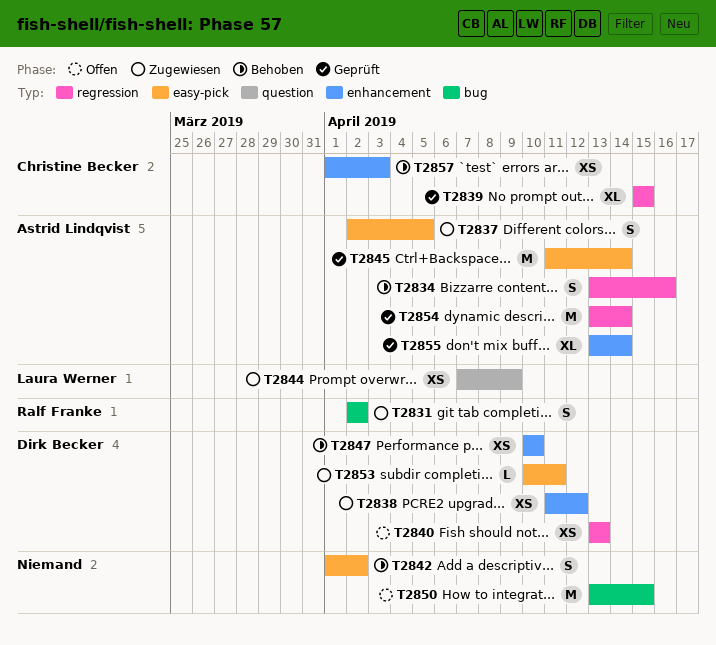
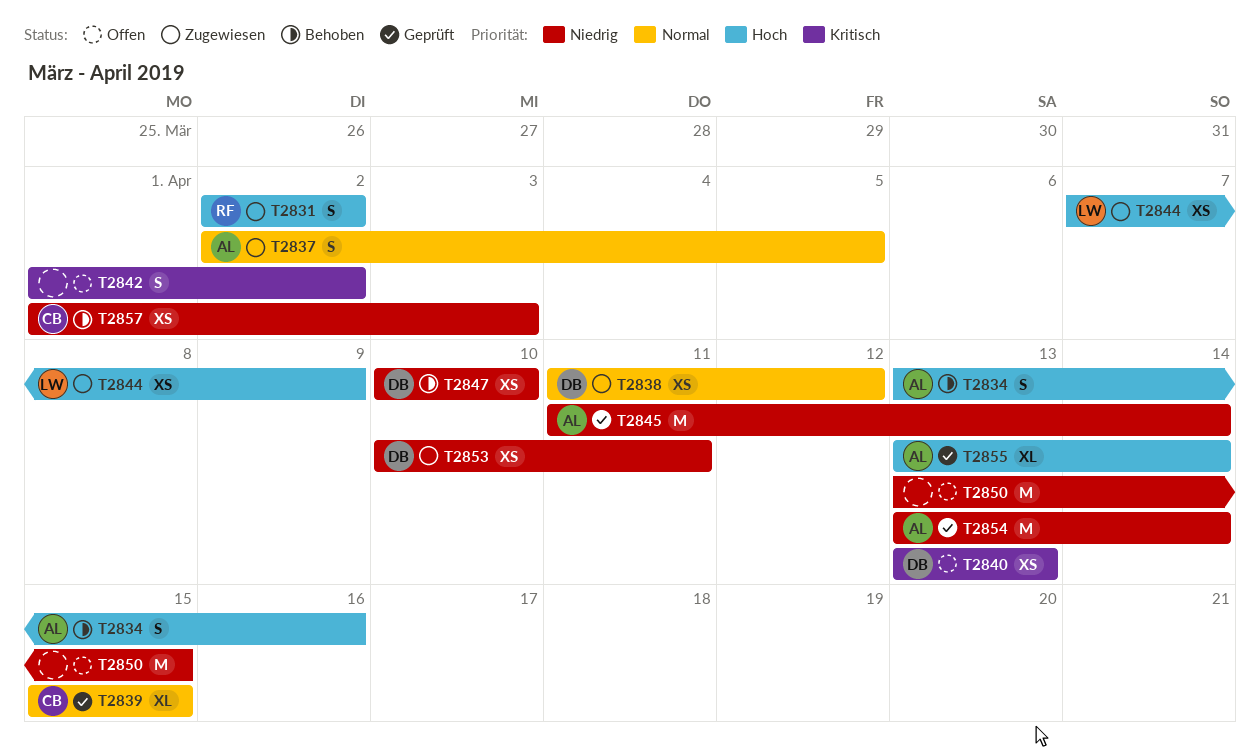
T2842, status: Behoben -> Offen
T2853, estimate: L -> XS

